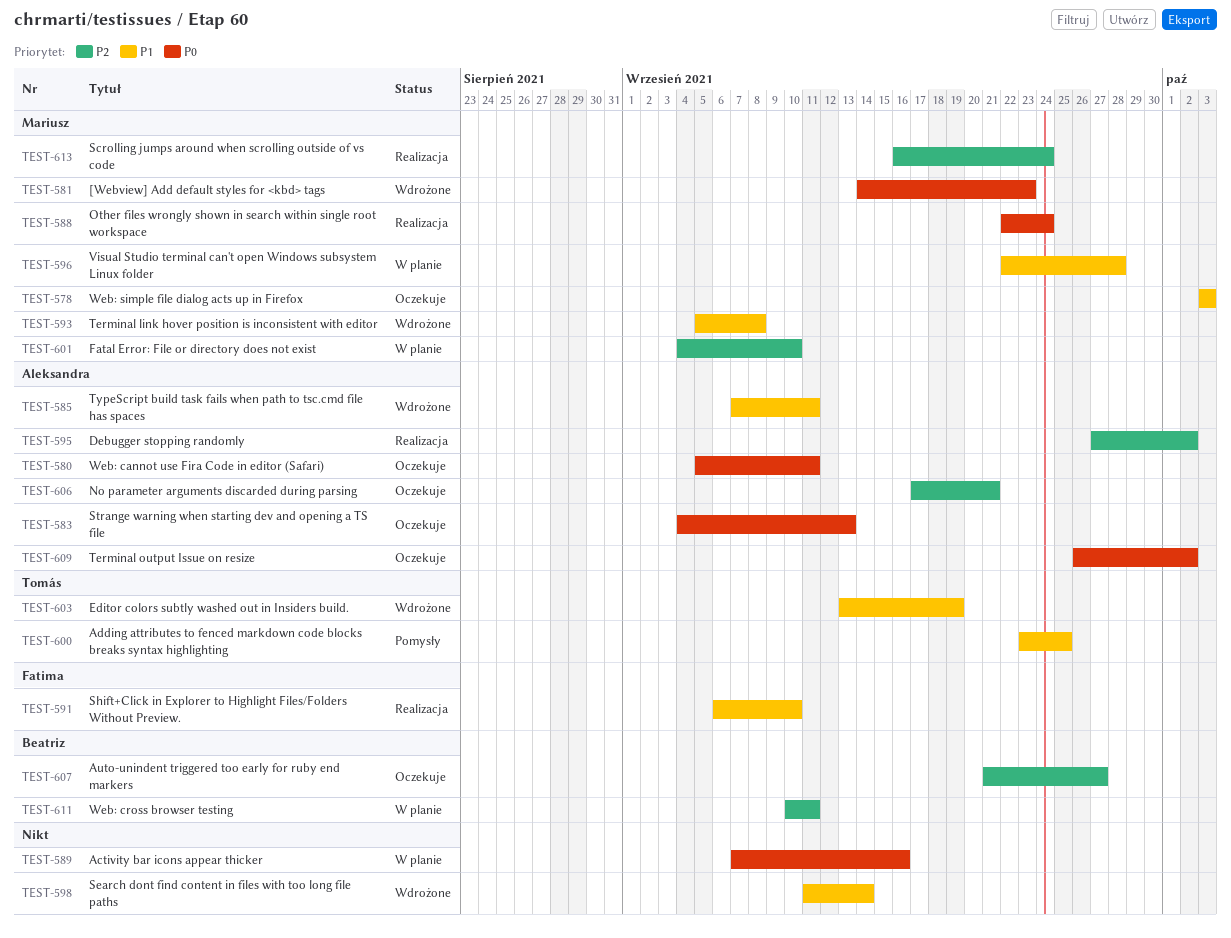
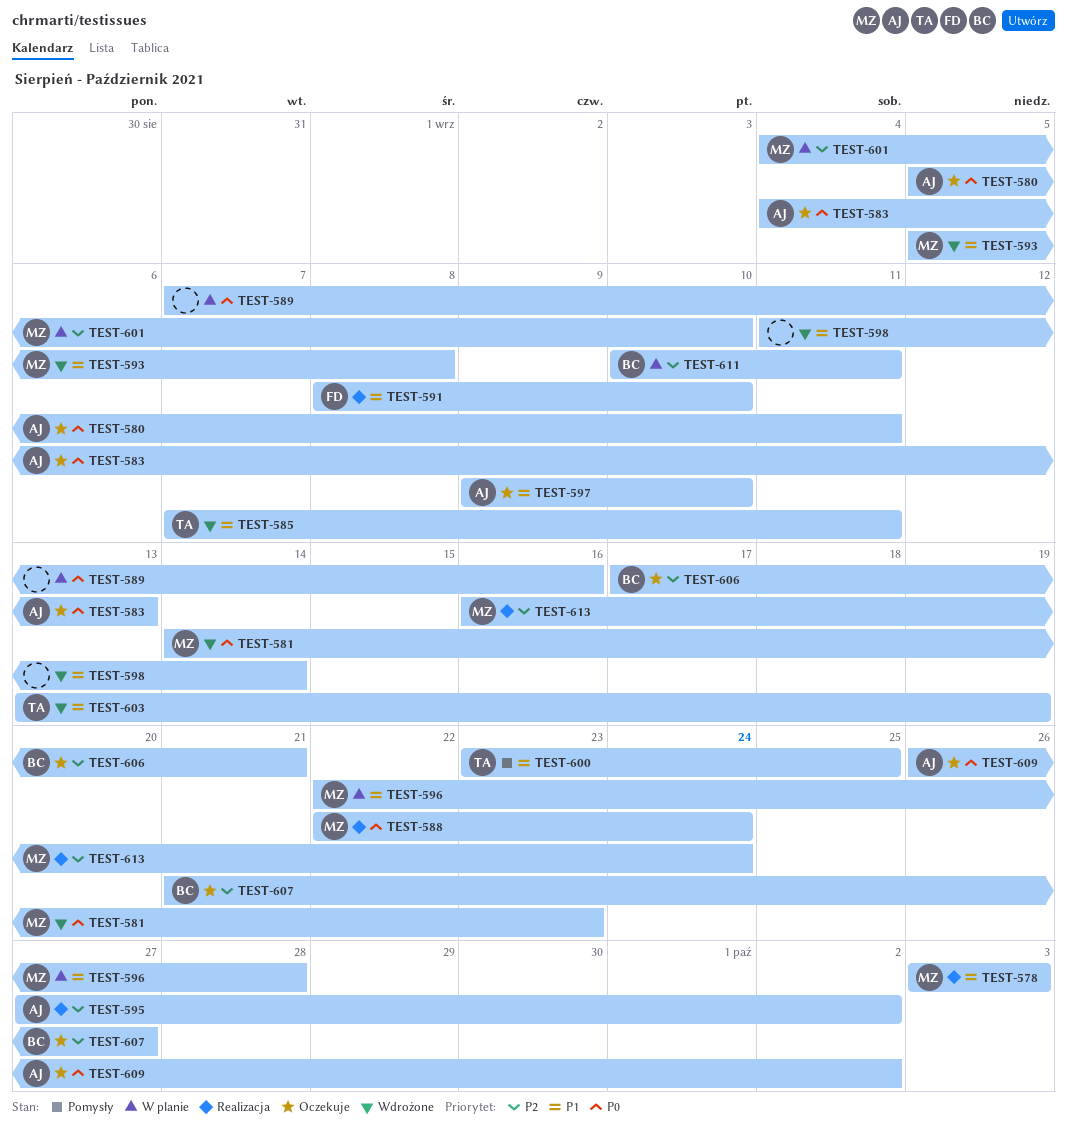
TEST-578, status: Oczekuje -> Realizacja
TEST-585, owner: Aleksandra -> Tomás
TEST-591, start: Sep 6 -> Sep 8
TEST-597: none -> present
TEST-606, owner: Aleksandra -> Beatriz

